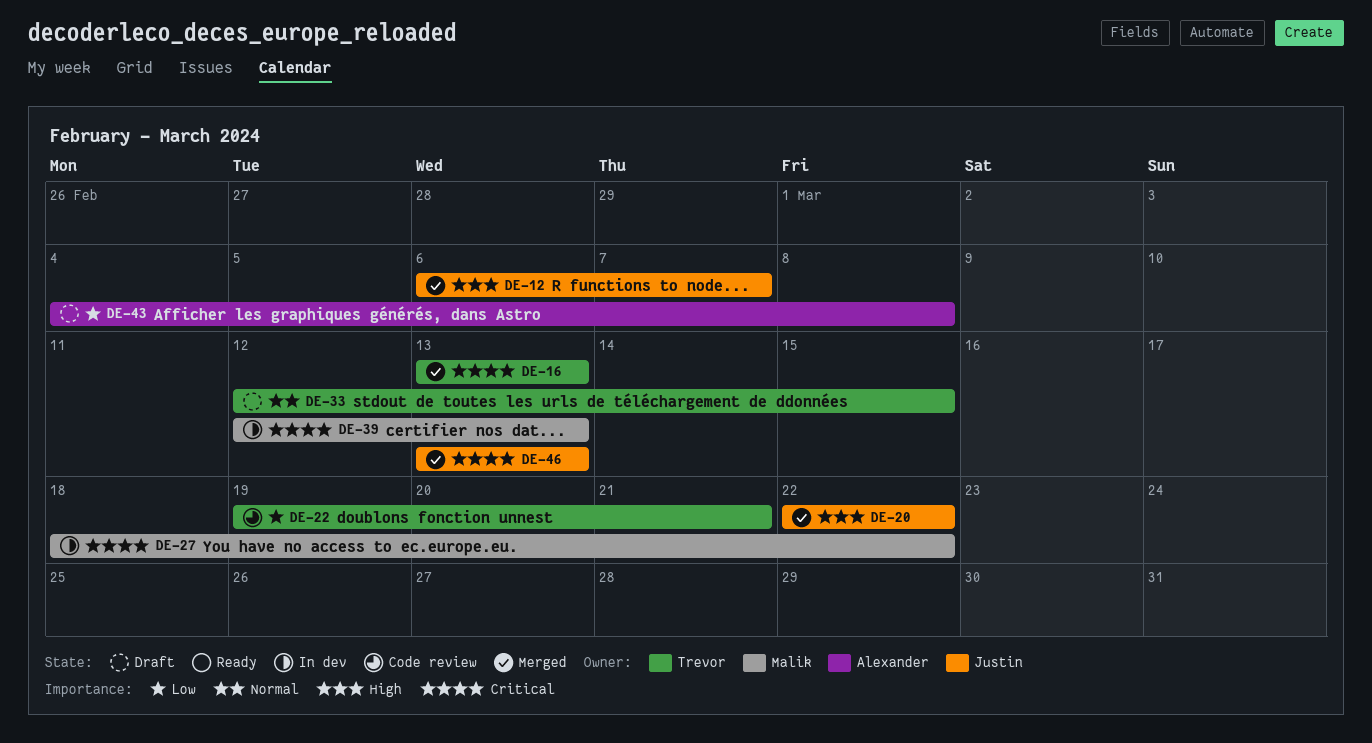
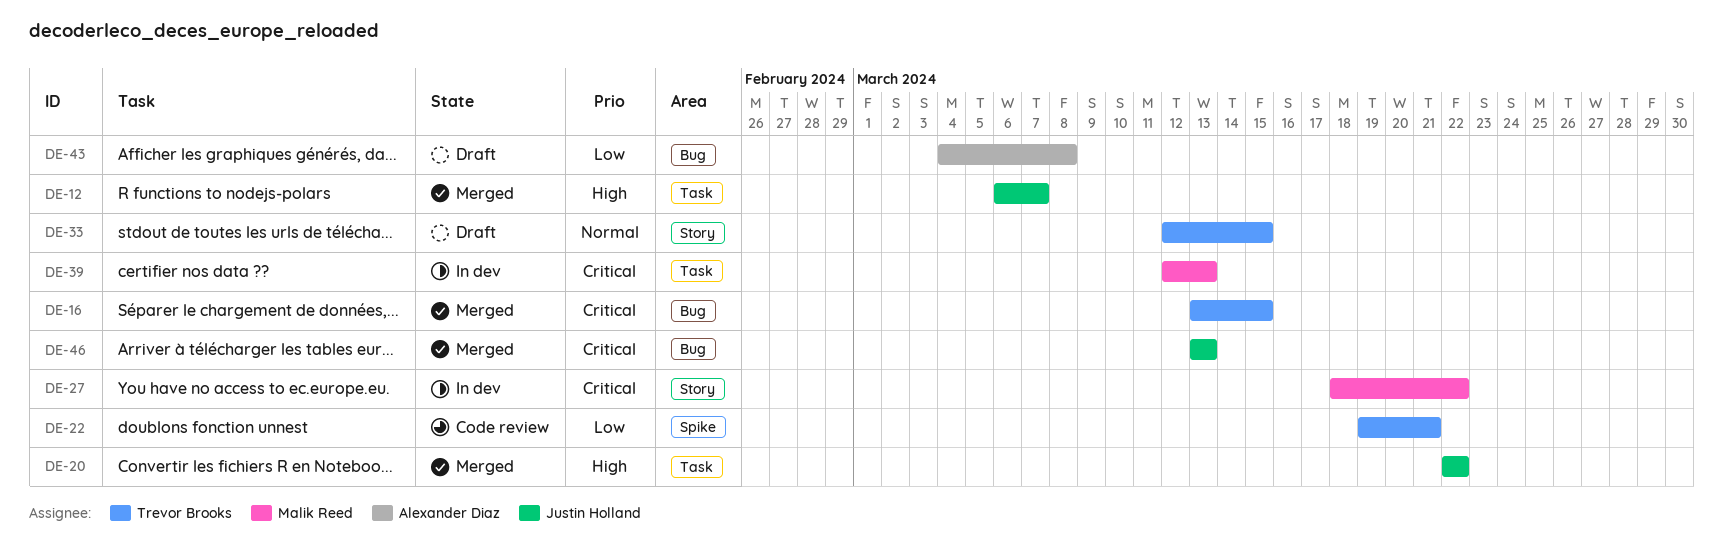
DE-16, due: Mar 13 -> Mar 15

